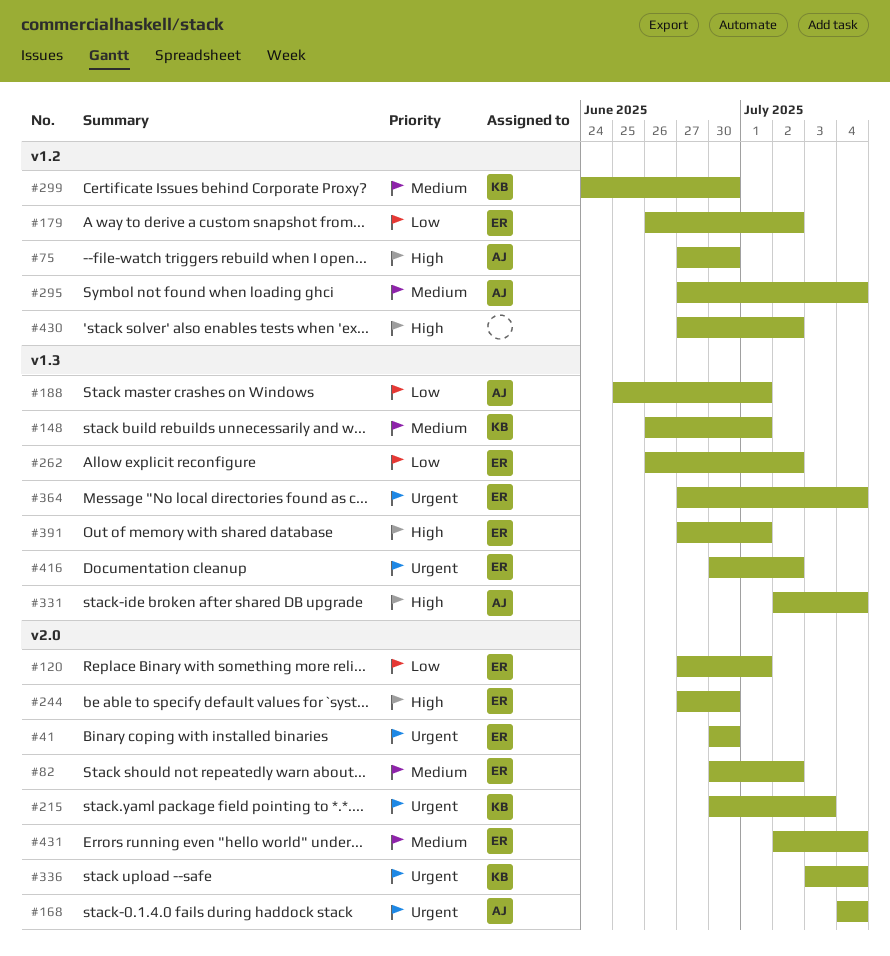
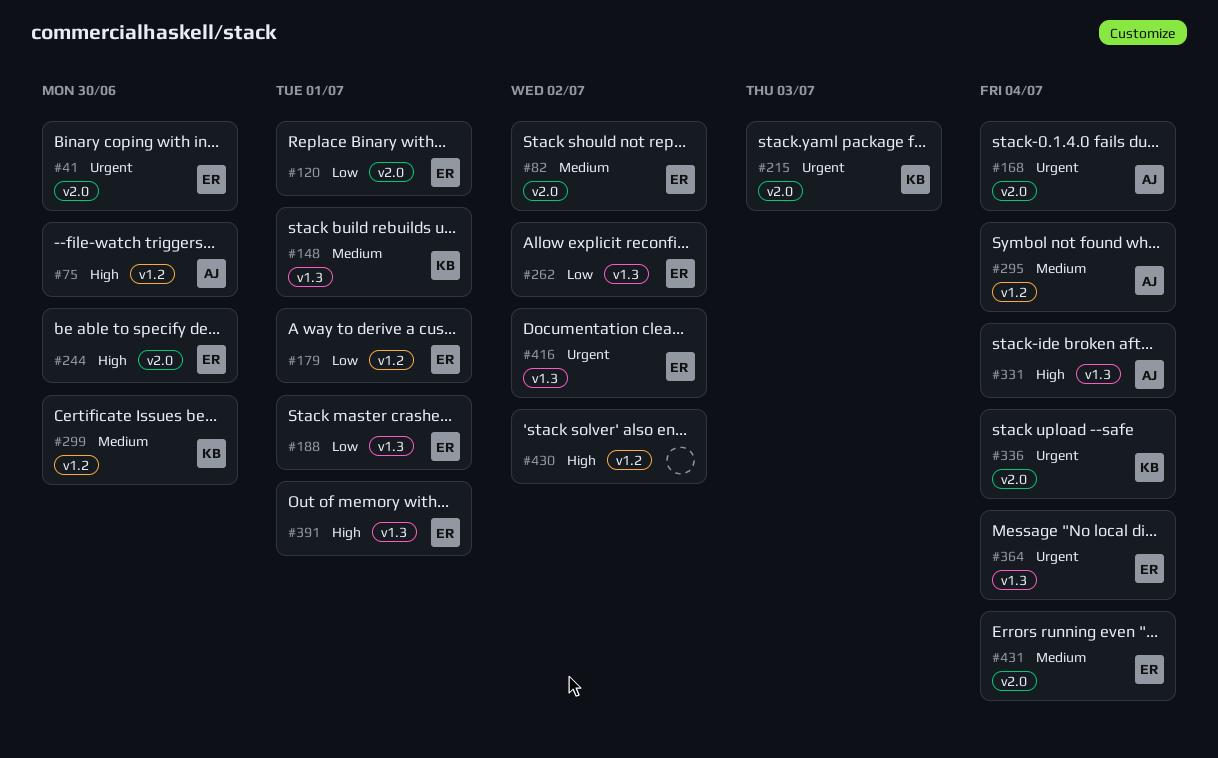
#179, due: Jul 2 -> Jul 1
#188, owner: AJ -> ER

